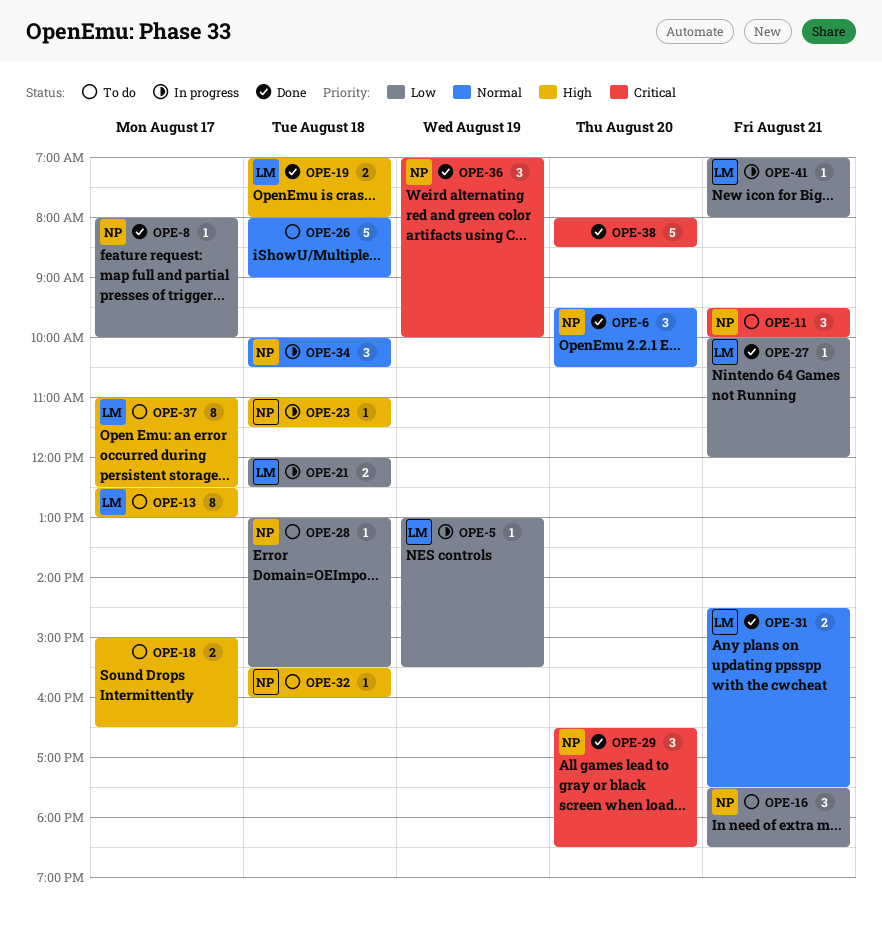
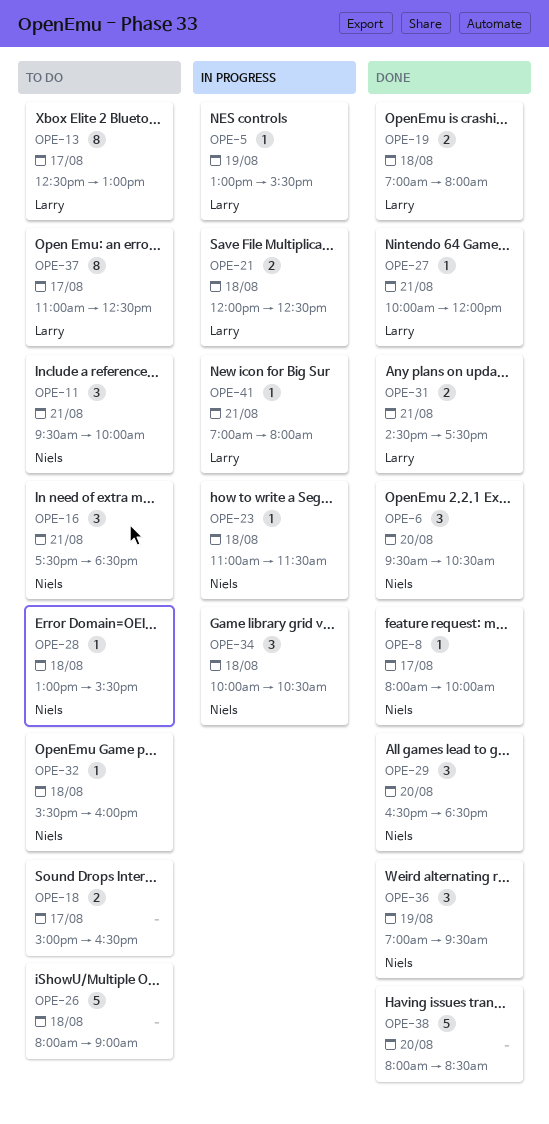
OPE-36, ends: 10:00 -> 09:30

